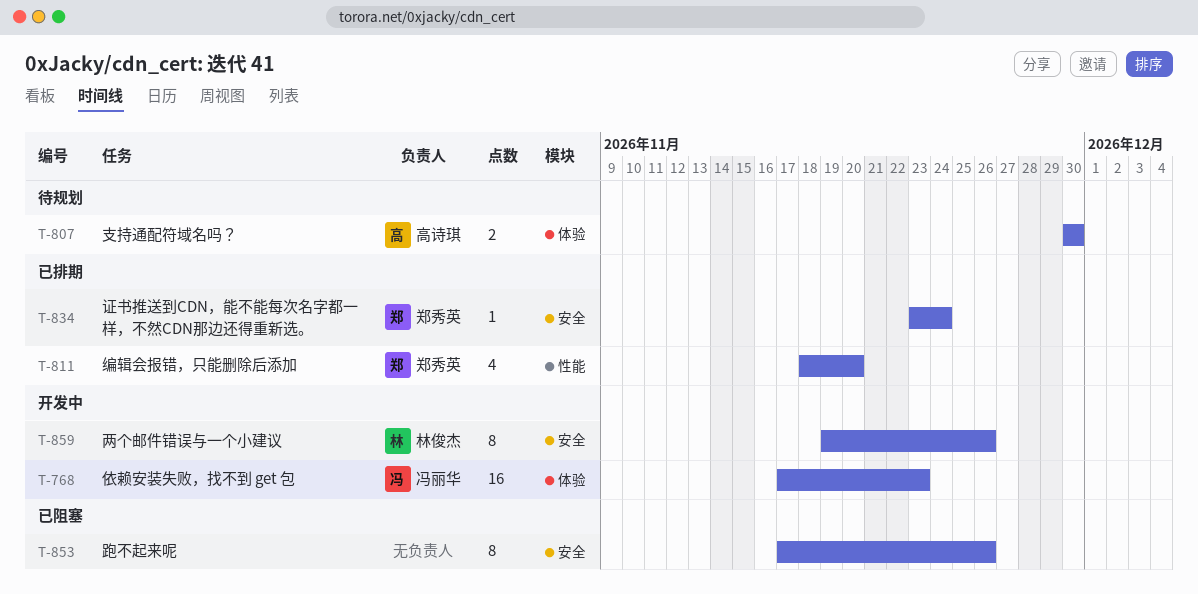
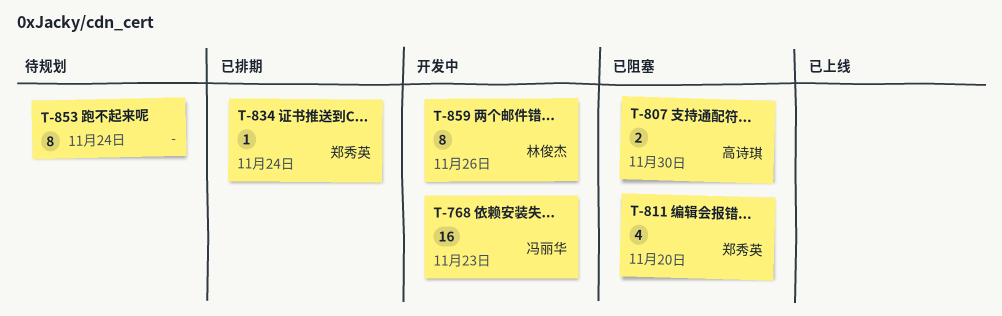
T-807, status: 待规划 -> 已阻塞
T-811, status: 已排期 -> 已阻塞
T-853, status: 已阻塞 -> 待规划
T-853, due: Nov 26 -> Nov 24

